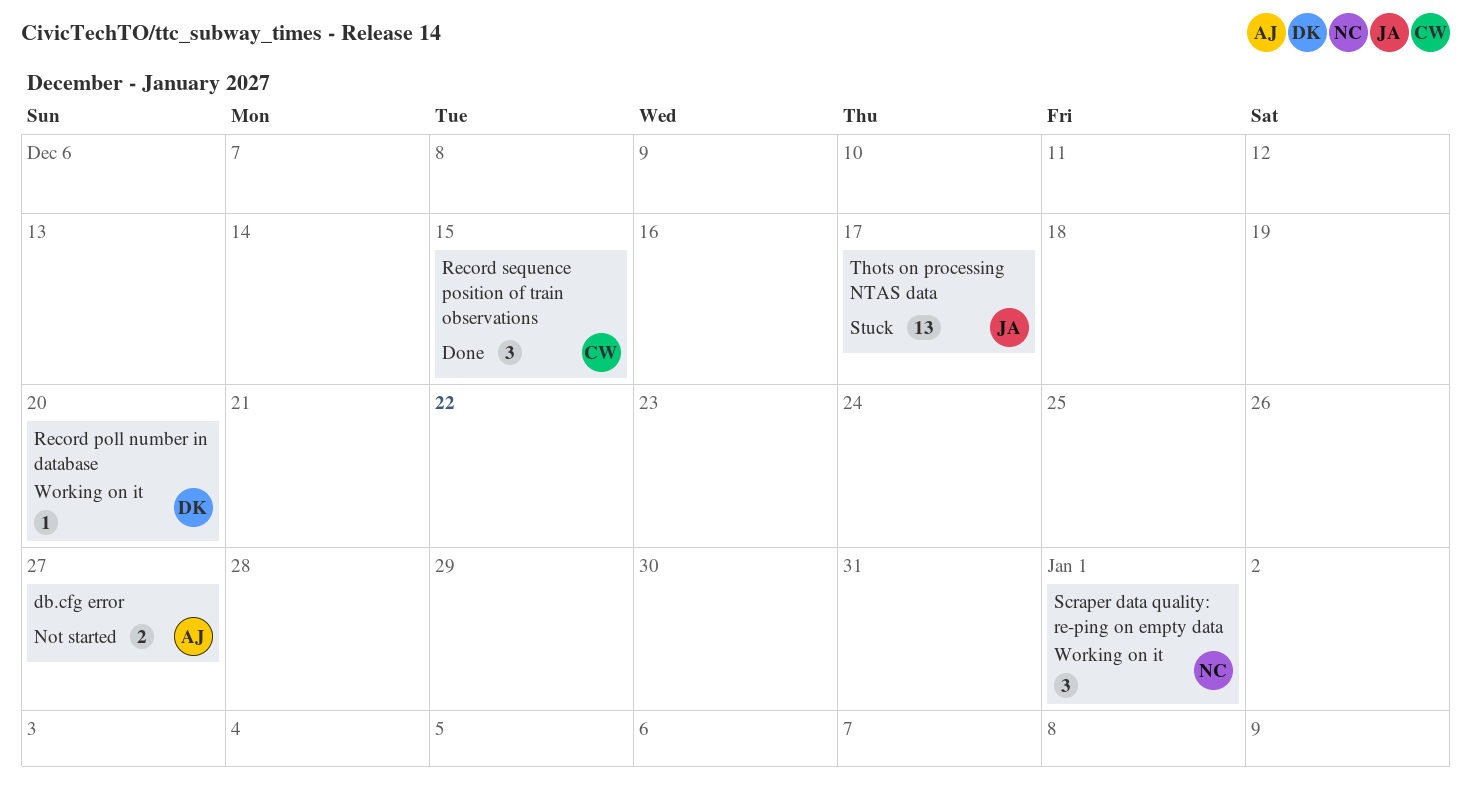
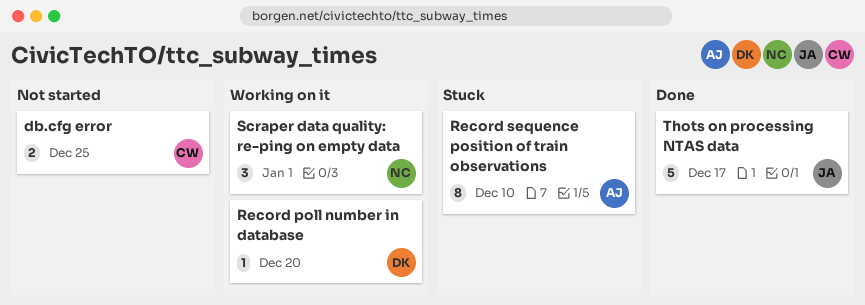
db.cfg error, owner: AJ -> CW
db.cfg error, due: Dec 27 -> Dec 25
Record sequence position of train observations, status: Done -> Stuck
Record sequence position of train observations, owner: CW -> AJ
Record sequence position of train observations, estimate: 3 -> 8
Record sequence position of train observations, due: Dec 15 -> Dec 10
Thots on processing NTAS data, status: Stuck -> Done
Thots on processing NTAS data, estimate: 13 -> 5

